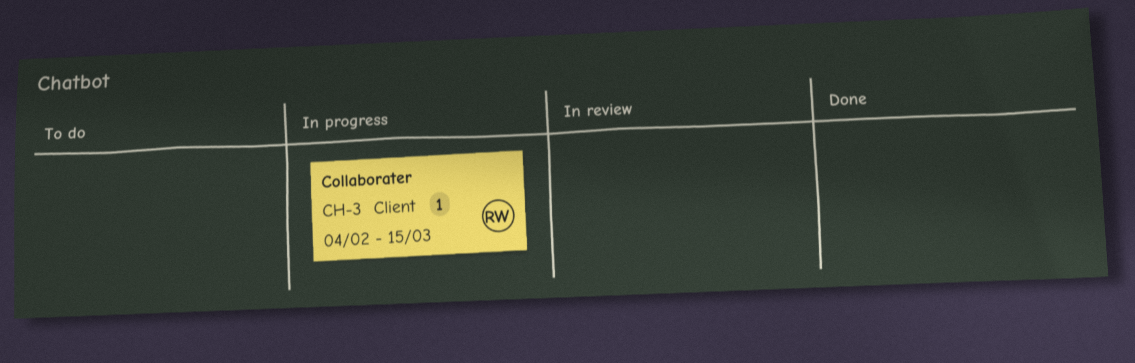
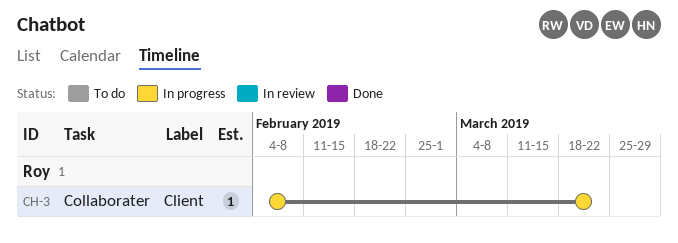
CH-3, due: Mar 15 -> Mar 22

